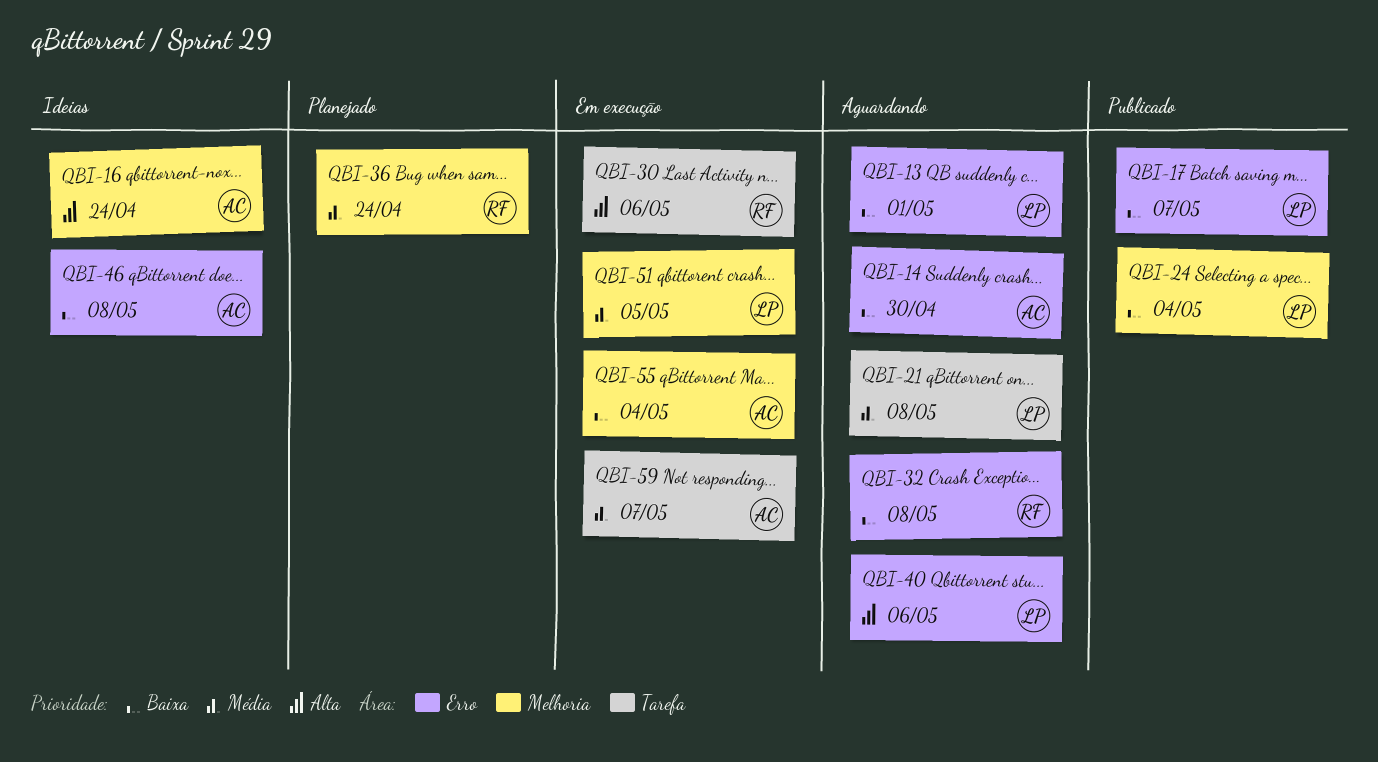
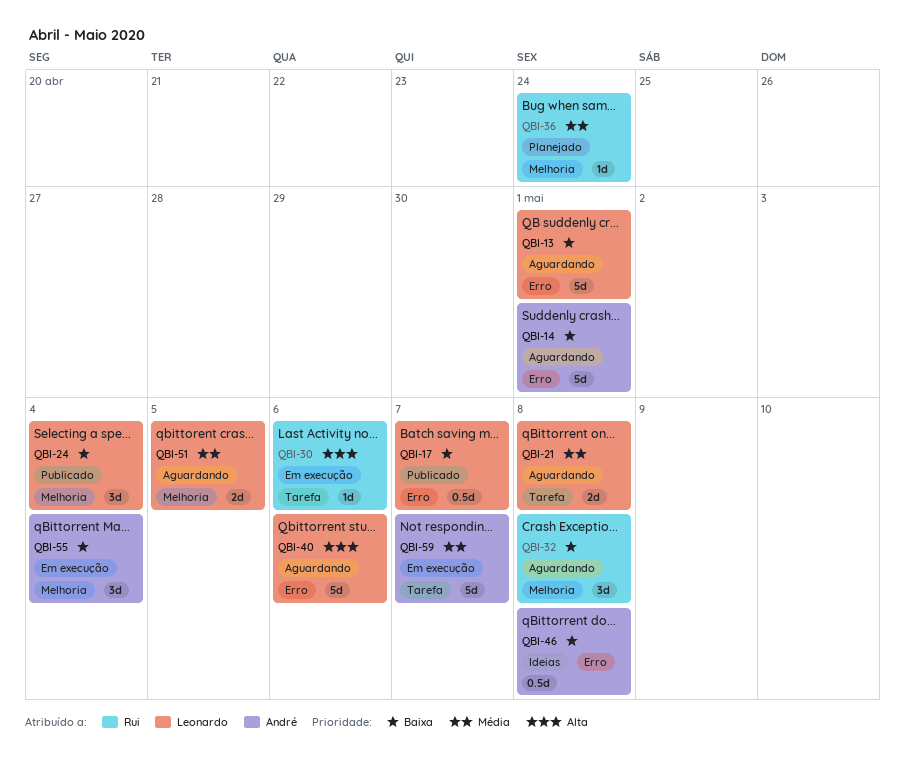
QBI-14, due: Apr 30 -> May 1
QBI-16: present -> none
QBI-32, label: Erro -> Melhoria
QBI-51, status: Em execução -> Aguardando

